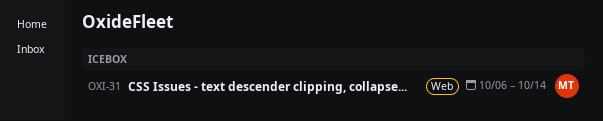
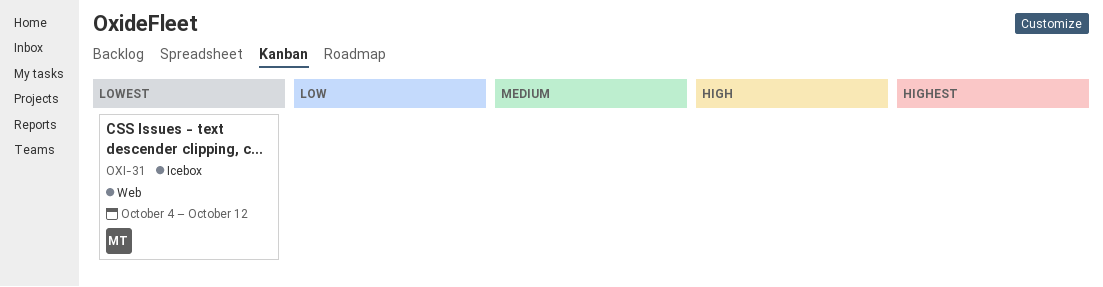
OXI-31, start: Oct 6 -> Oct 4
OXI-31, due: Oct 14 -> Oct 12

